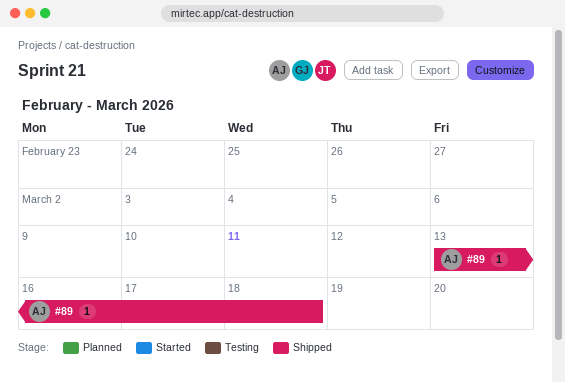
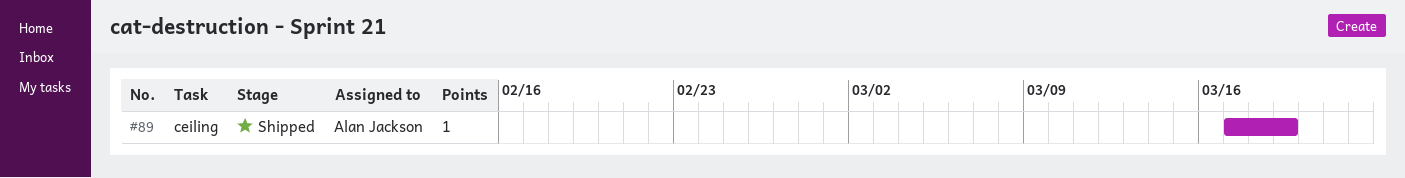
#89, start: Mar 13 -> Mar 17
#89, due: Mar 18 -> Mar 19

